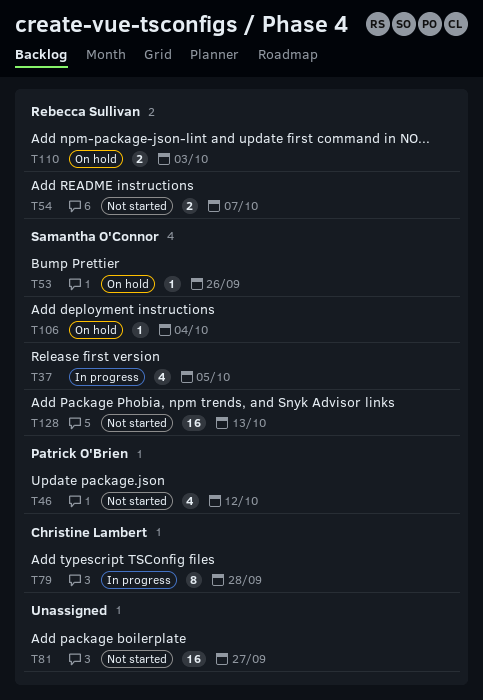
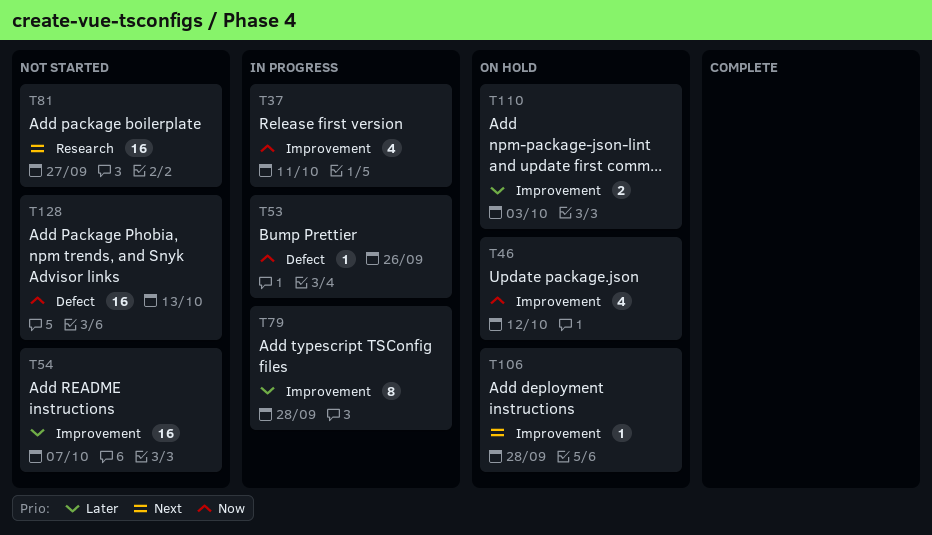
T37, due: Oct 5 -> Oct 11
T46, status: Not started -> On hold
T53, status: On hold -> In progress
T54, estimate: 2 -> 16
T106, due: Oct 4 -> Sep 28

